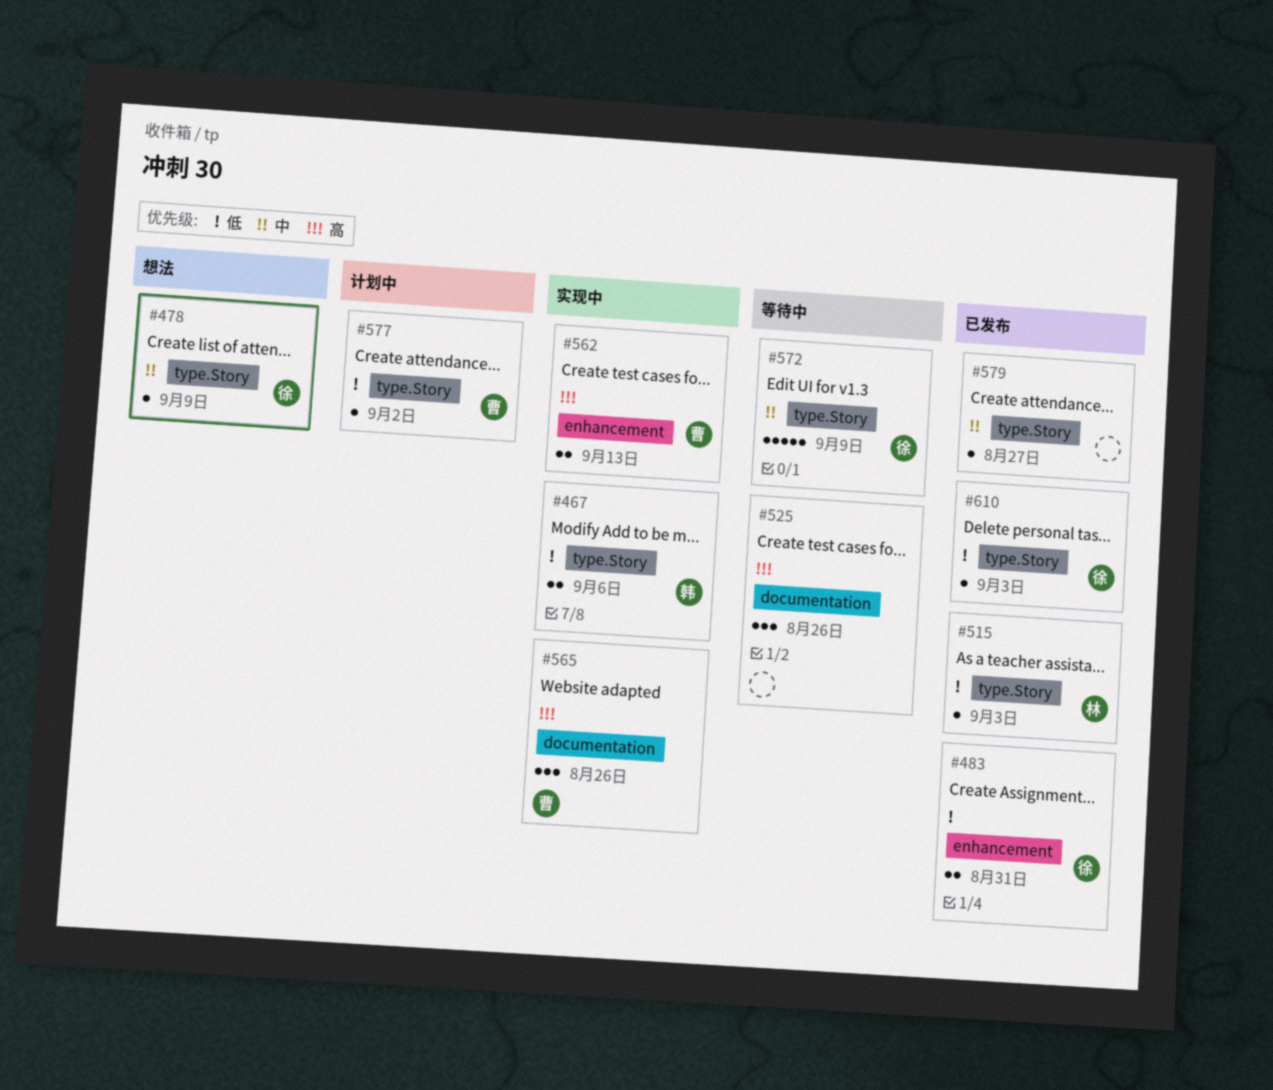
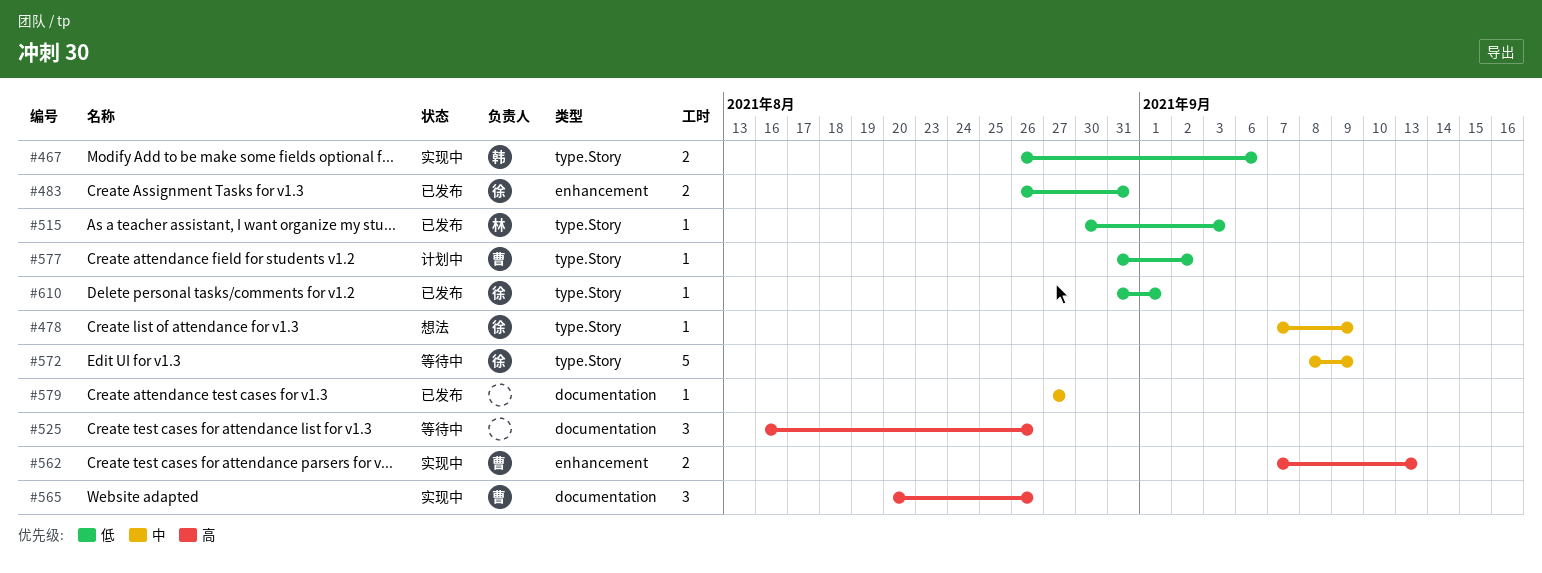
#579, label: type.Story -> documentation
#610, due: Sep 3 -> Sep 1

